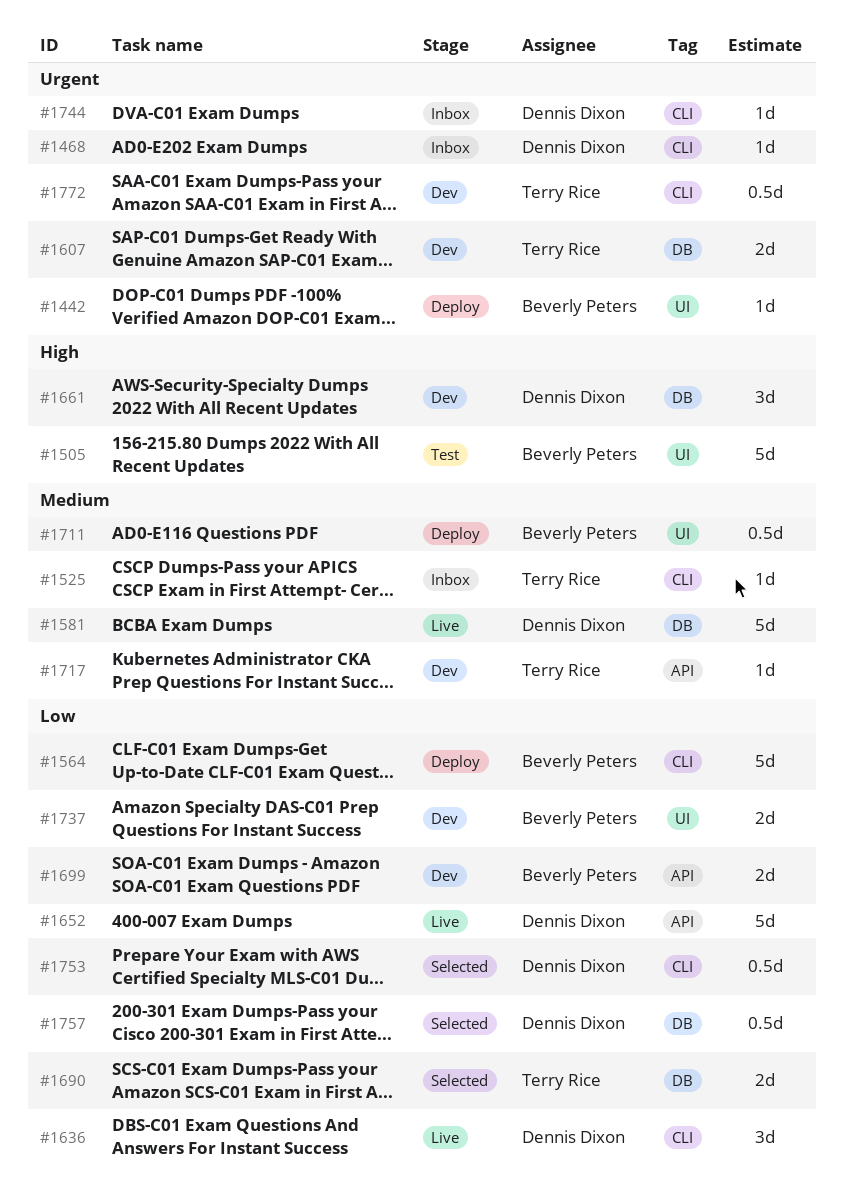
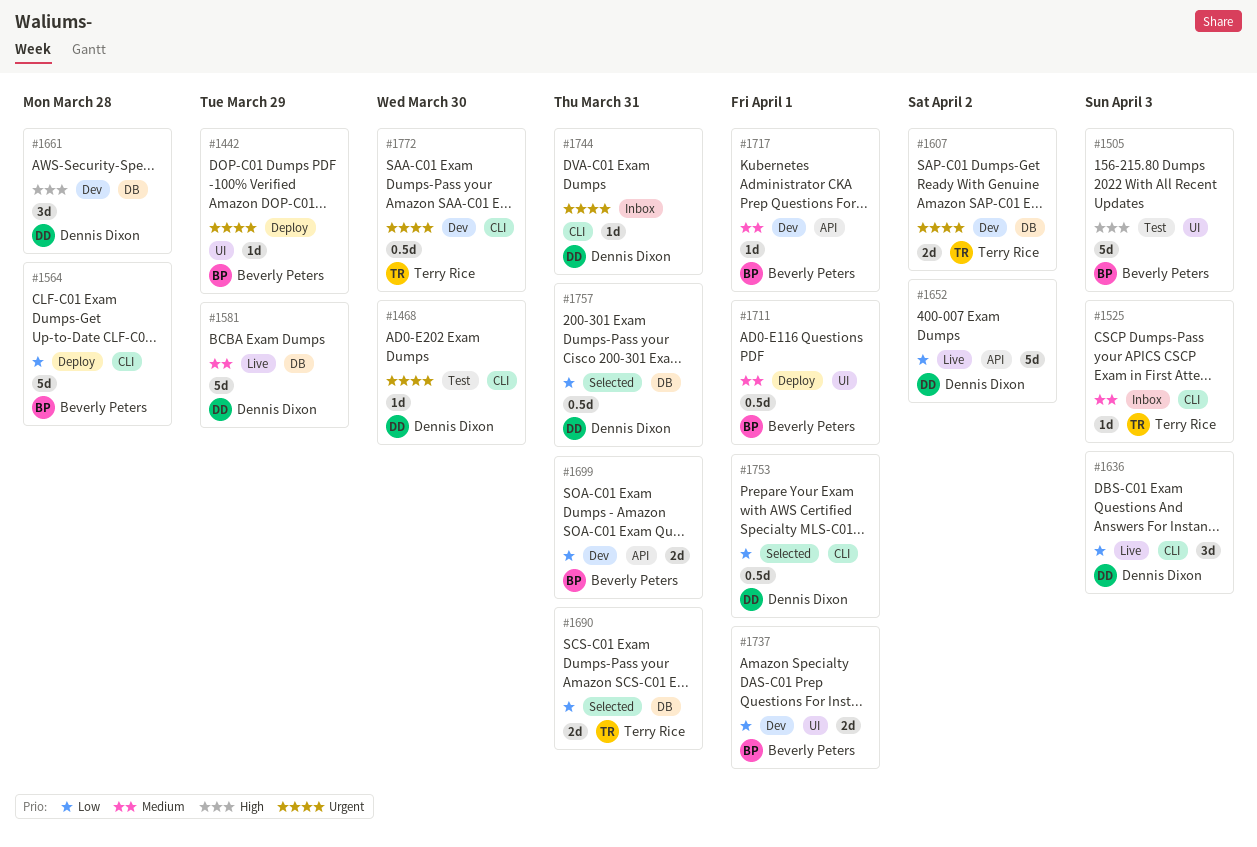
#1468, status: Inbox -> Test
#1717, owner: Terry Rice -> Beverly Peters

